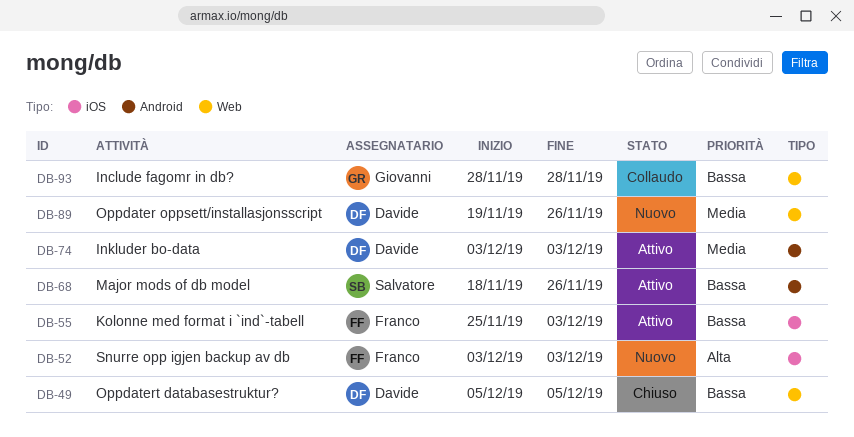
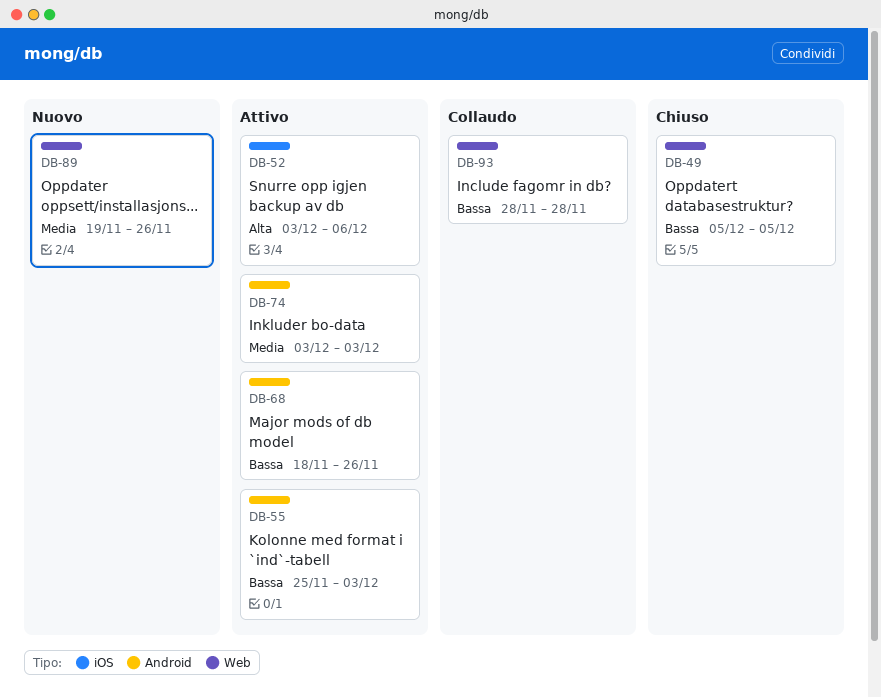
DB-52, status: Nuovo -> Attivo
DB-52, due: Dec 3 -> Dec 6
DB-55, label: iOS -> Android

